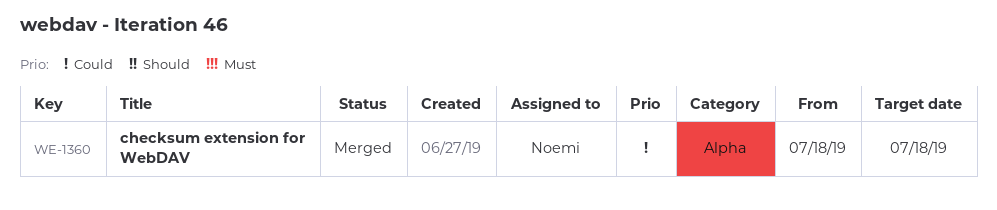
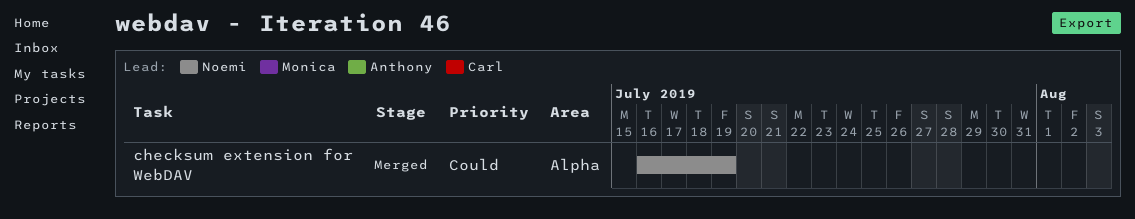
checksum extension for WebDAV, start: Jul 18 -> Jul 16
checksum extension for WebDAV, due: Jul 18 -> Jul 19

